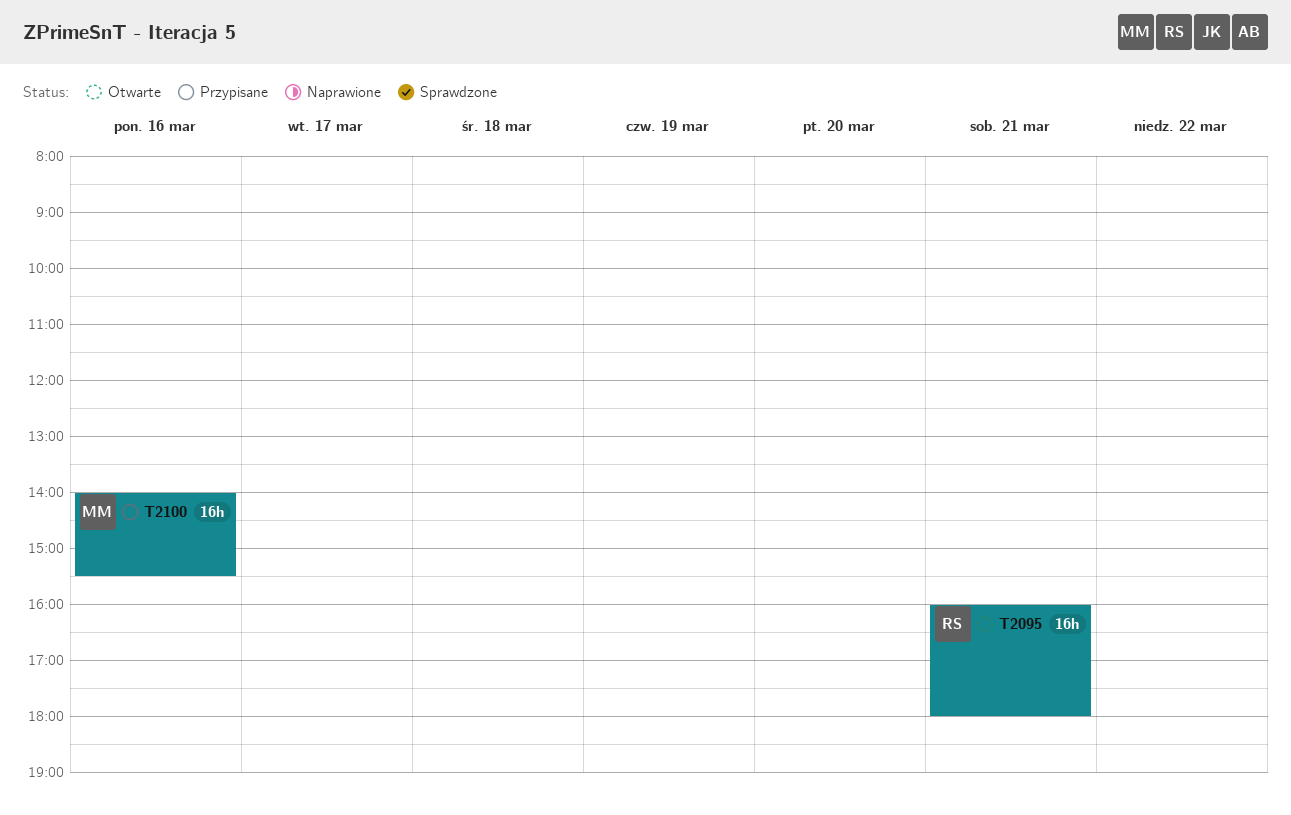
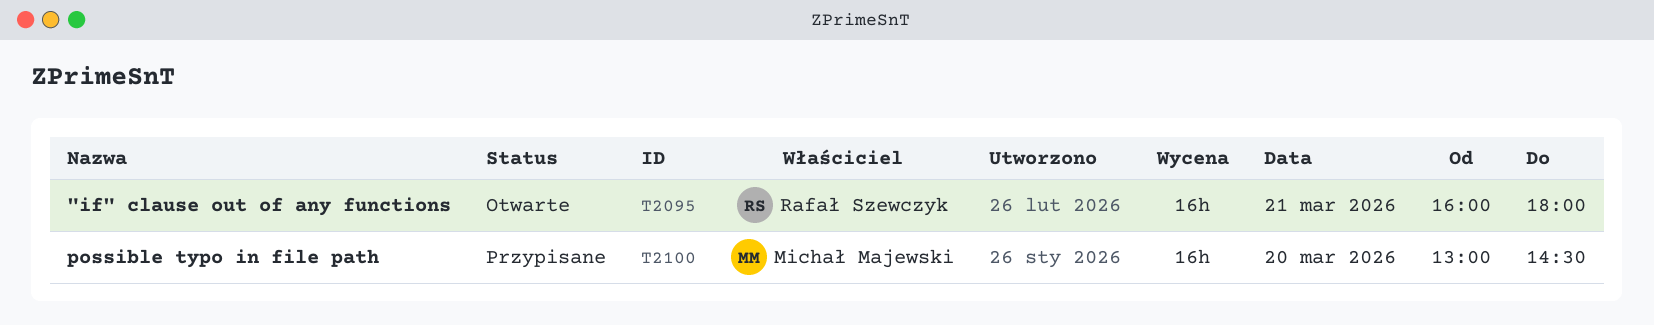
T2100, day: Mar 16 -> Mar 20
T2100, begins: 14:00 -> 13:00
T2100, ends: 15:30 -> 14:30

